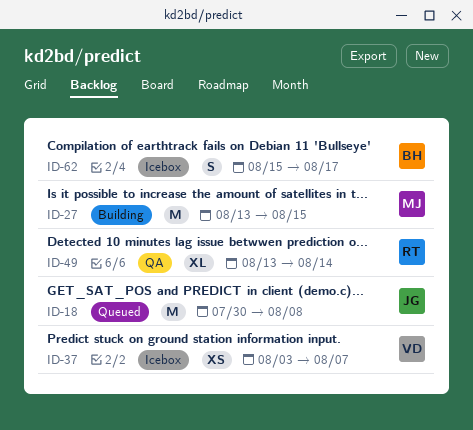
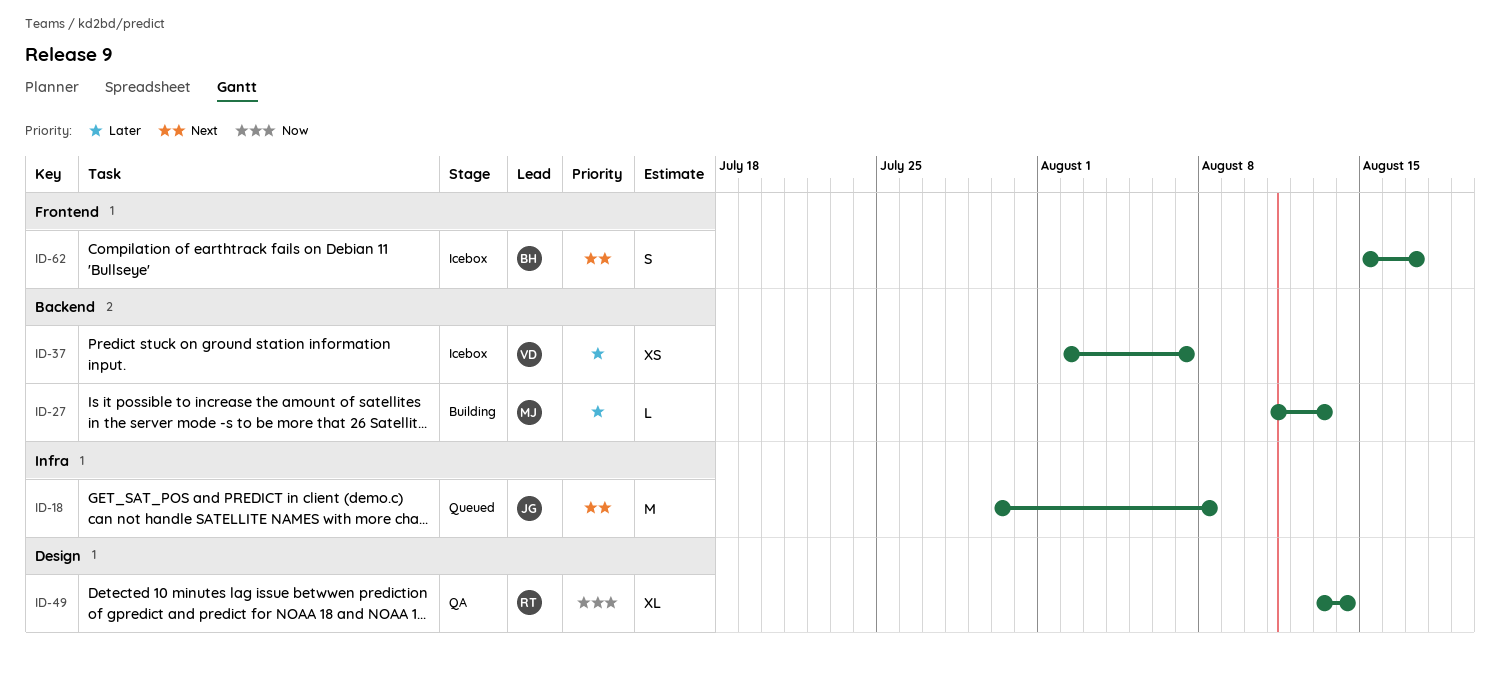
ID-27, estimate: M -> L
ID-27, start: Aug 13 -> Aug 11
ID-27, due: Aug 15 -> Aug 13
ID-37, start: Aug 3 -> Aug 2

